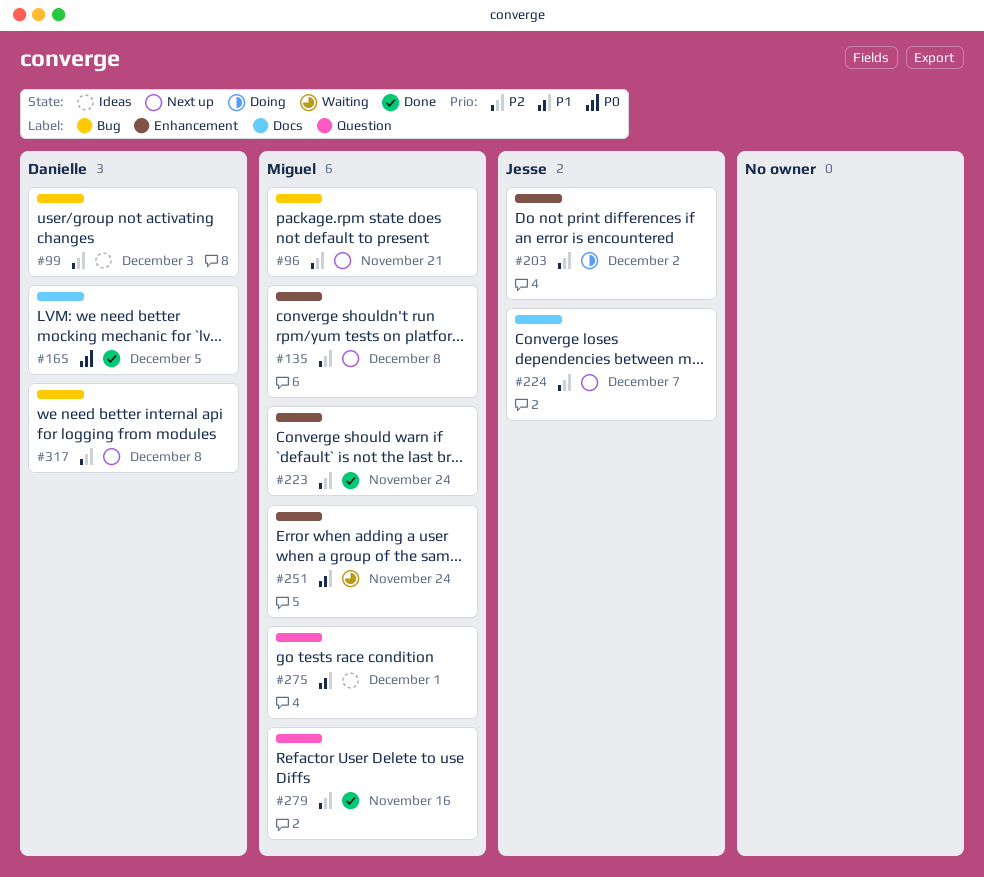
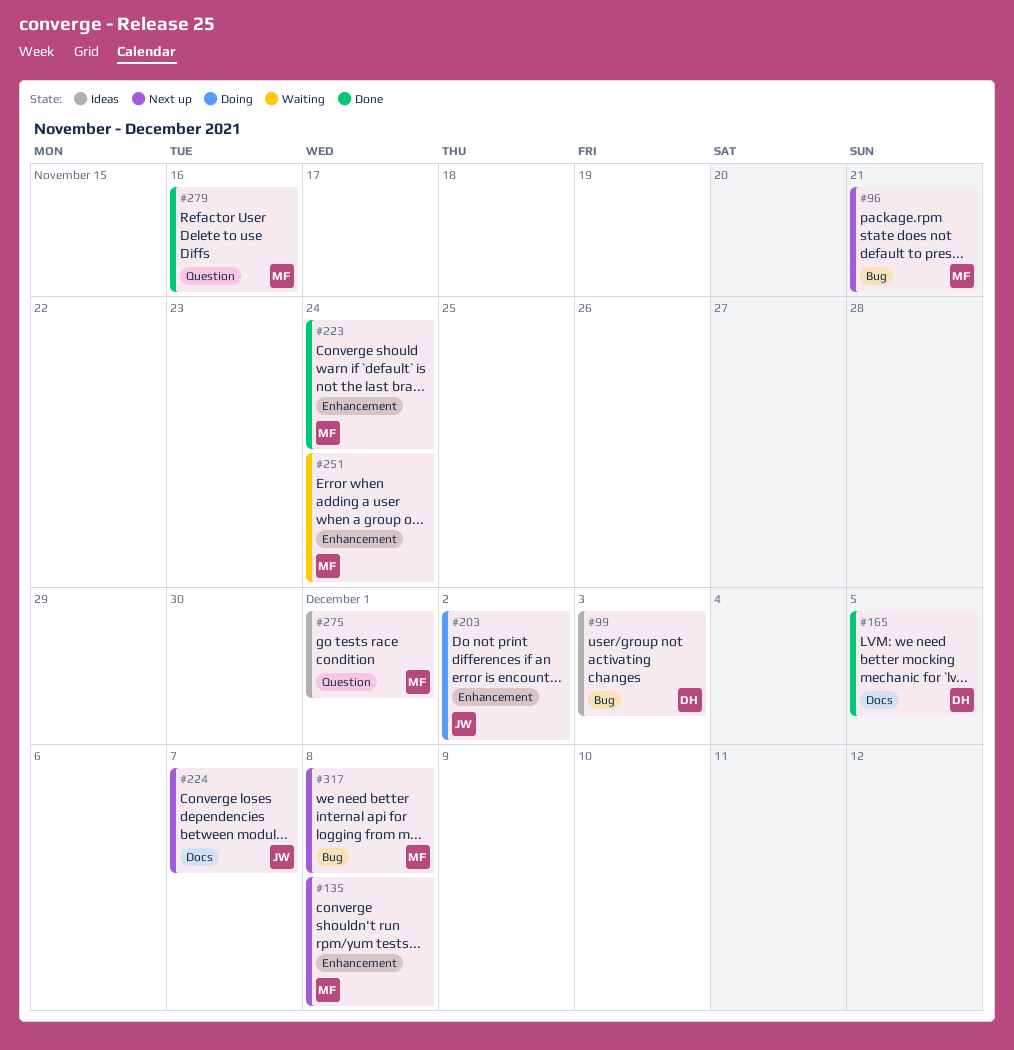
#317, owner: Danielle -> Miguel

